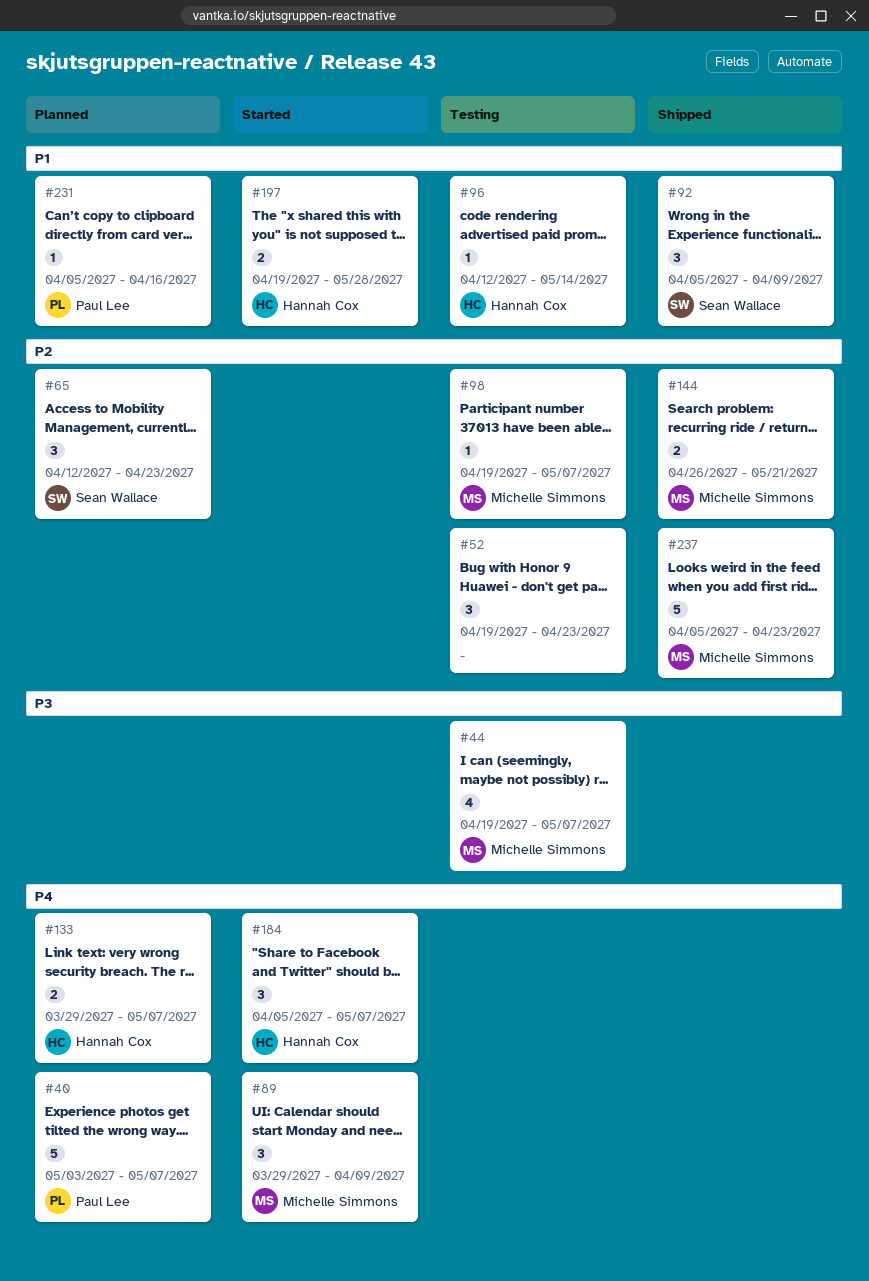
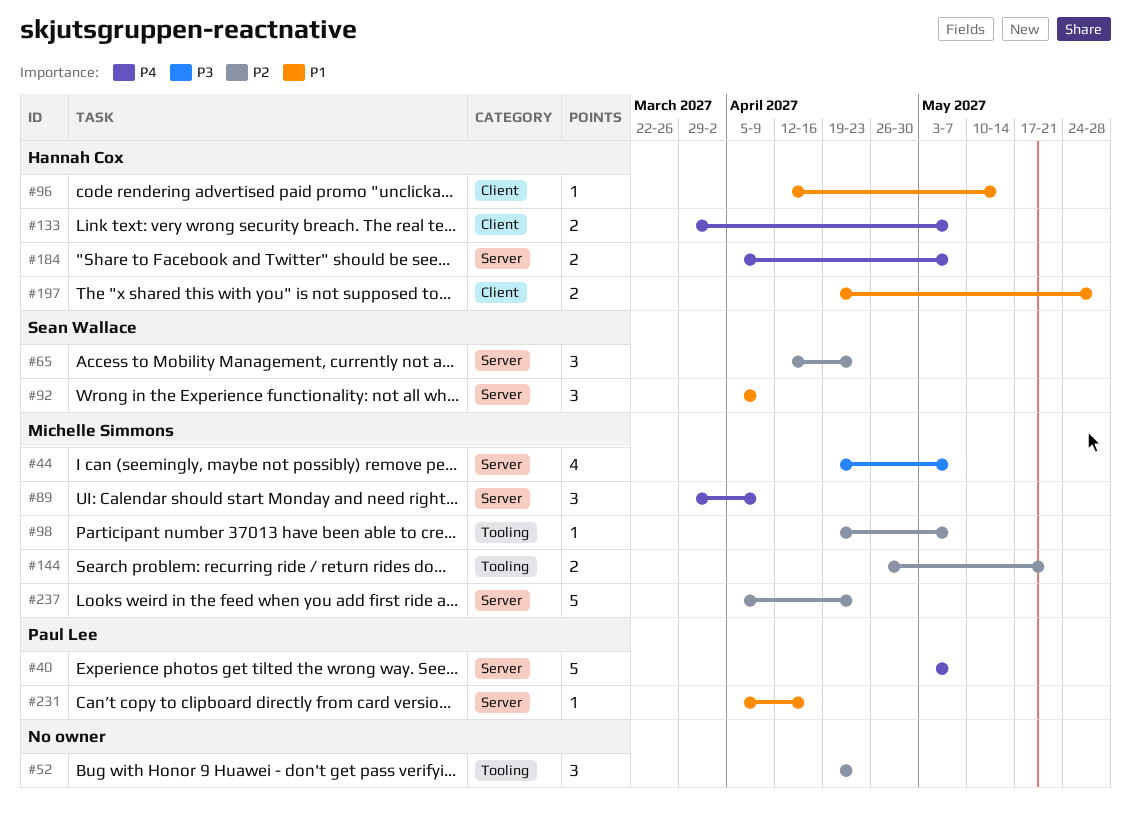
#184, estimate: 3 -> 2

